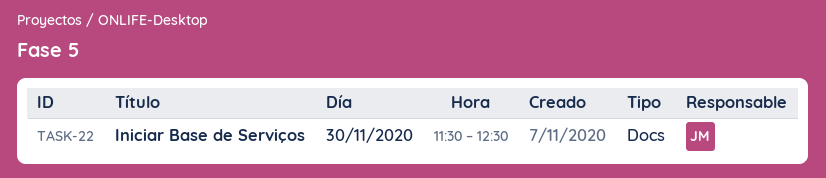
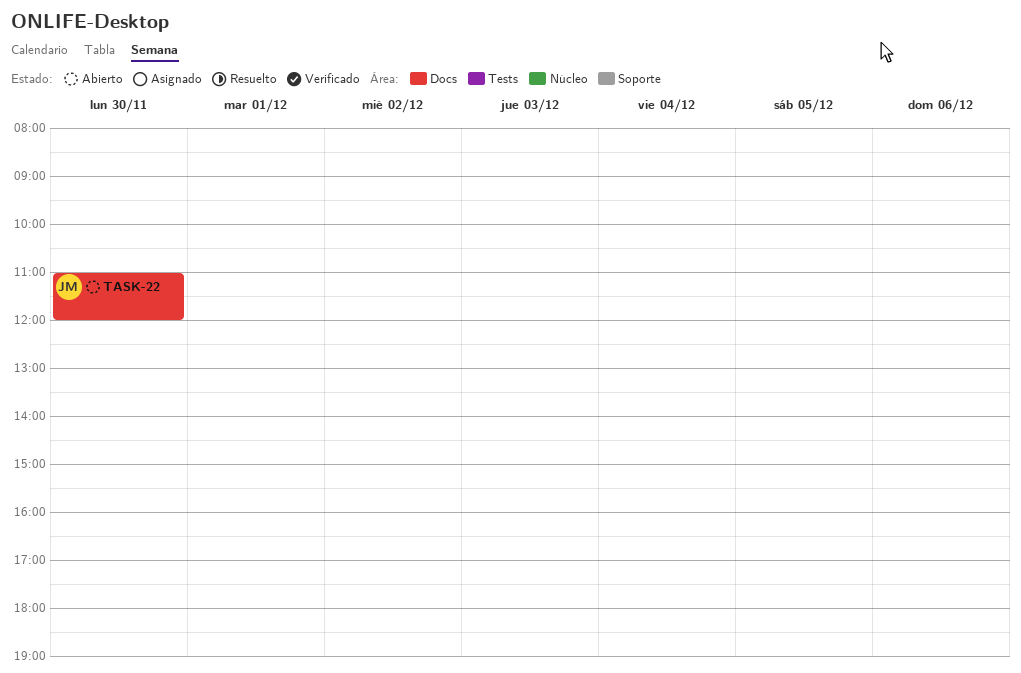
TASK-22, begins: 11:30 -> 11:00
TASK-22, ends: 12:30 -> 12:00

